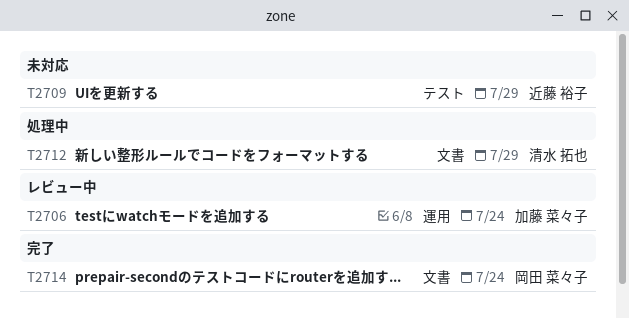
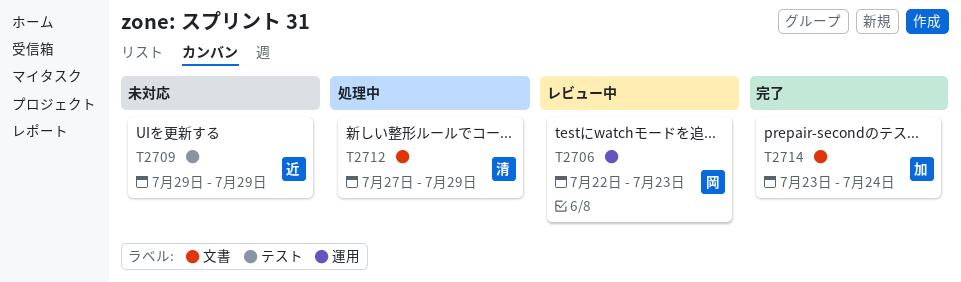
T2706, owner: 加藤 菜々子 -> 岡田 菜々子
T2706, due: Jul 24 -> Jul 23
T2714, owner: 岡田 菜々子 -> 加藤 菜々子

